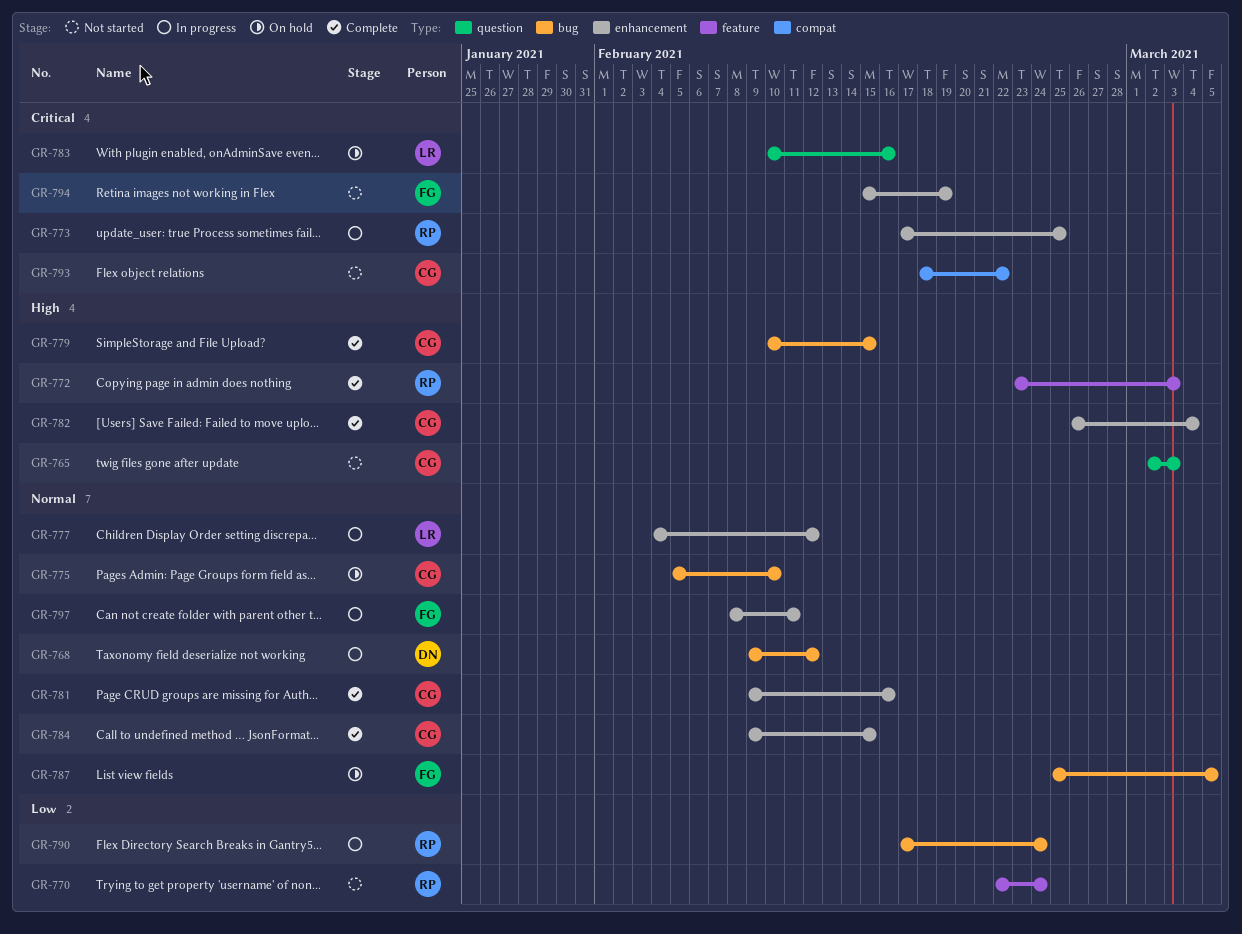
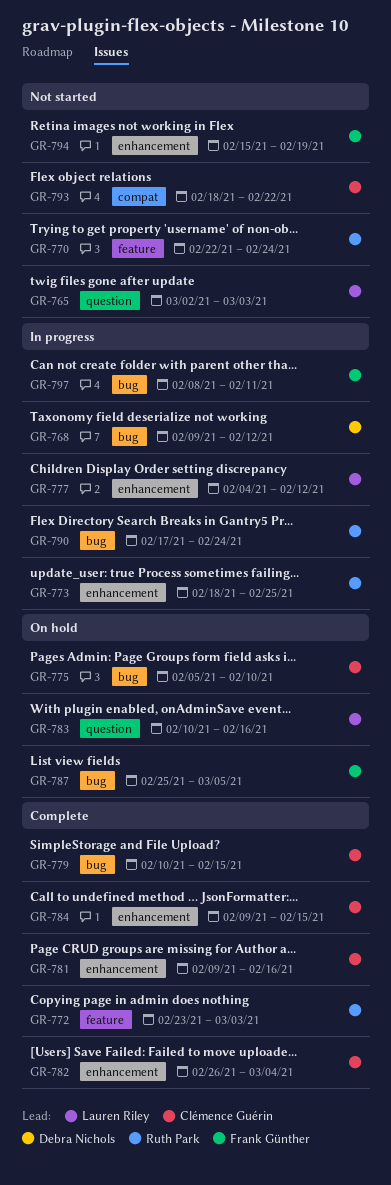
GR-765, owner: Clémence Guérin -> Lauren Riley
GR-773, start: Feb 17 -> Feb 18
GR-797, label: enhancement -> bug

